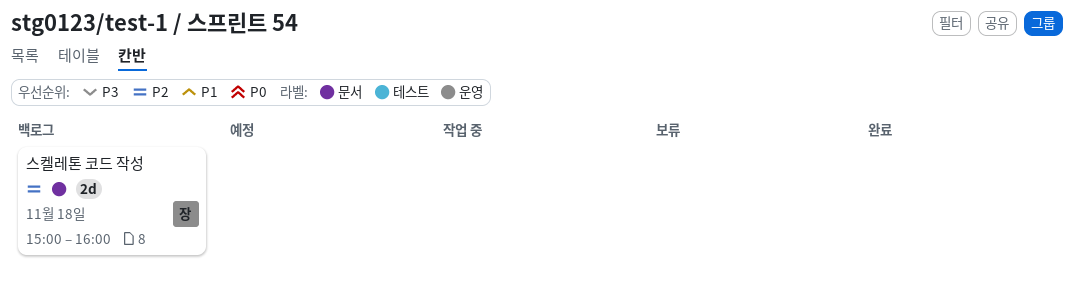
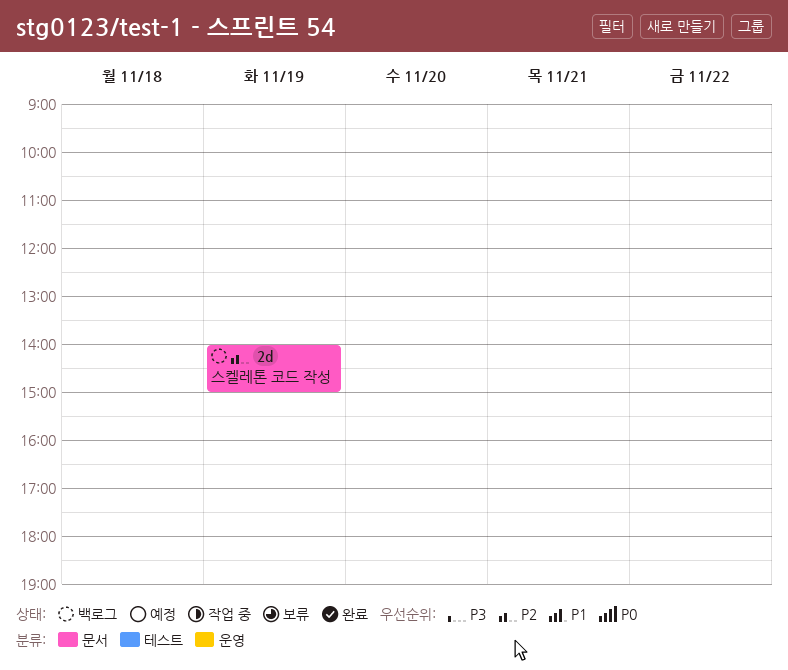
스켈레톤 코드 작성, day: Nov 18 -> Nov 19
스켈레톤 코드 작성, begins: 15:00 -> 14:00
스켈레톤 코드 작성, ends: 16:00 -> 15:00

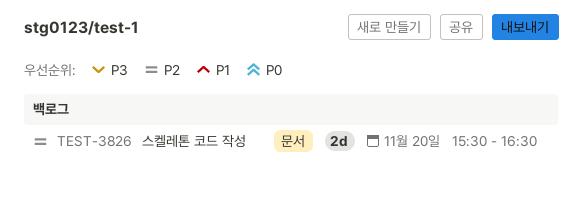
스켈레톤 코드 작성, day: Nov 19 -> Nov 20
스켈레톤 코드 작성, begins: 14:00 -> 15:30
스켈레톤 코드 작성, ends: 15:00 -> 16:30

